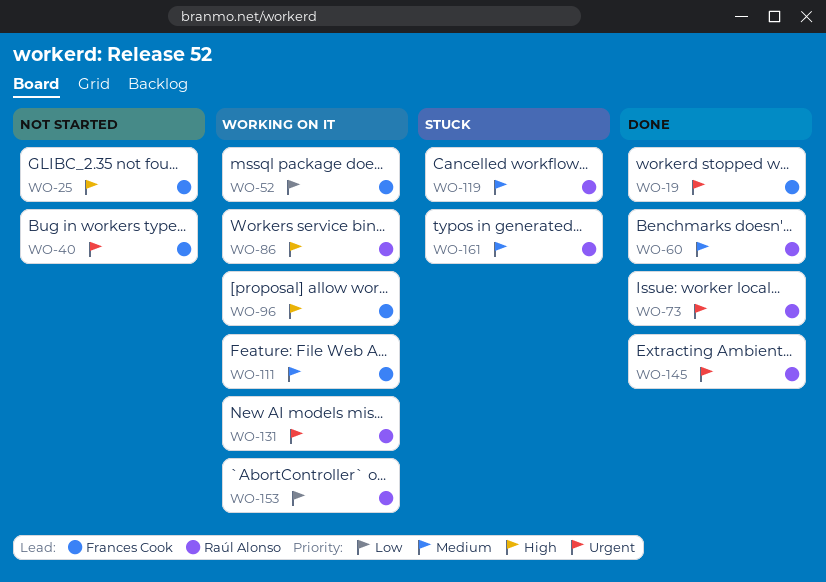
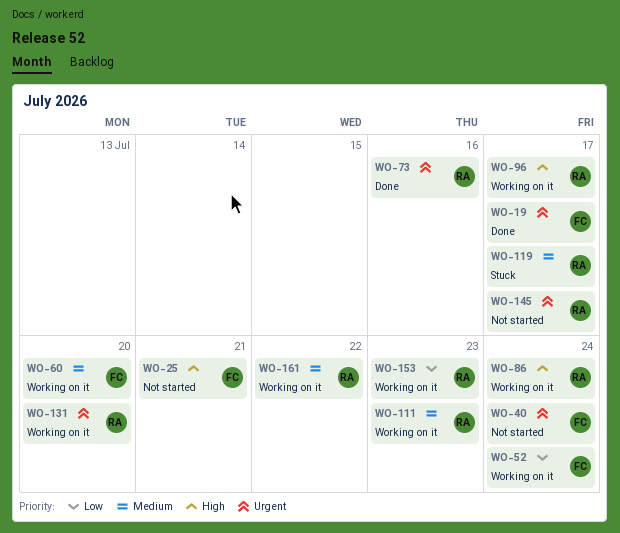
WO-60, status: Done -> Working on it
WO-60, owner: Raúl Alonso -> Frances Cook
WO-96, owner: Frances Cook -> Raúl Alonso
WO-111, owner: Frances Cook -> Raúl Alonso
WO-145, status: Done -> Not started
WO-161, status: Stuck -> Working on it

